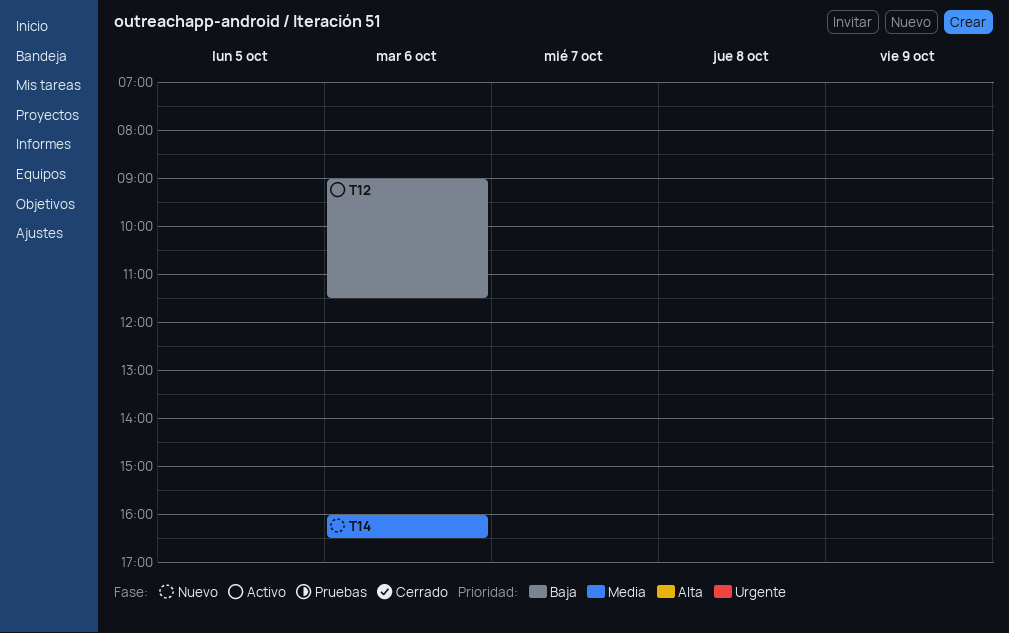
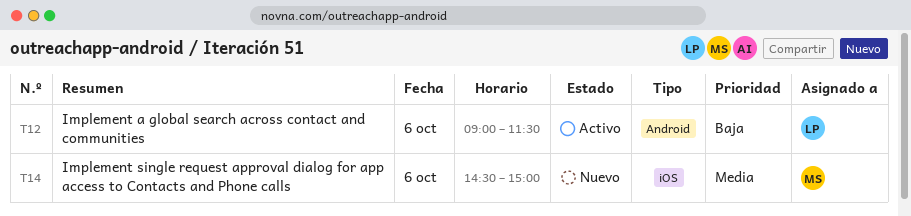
T14, begins: 16:00 -> 14:30
T14, ends: 16:30 -> 15:00

